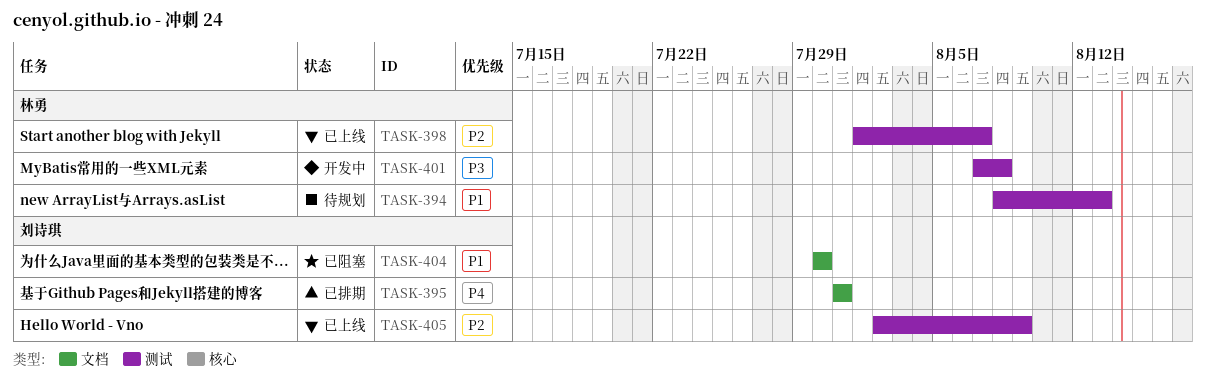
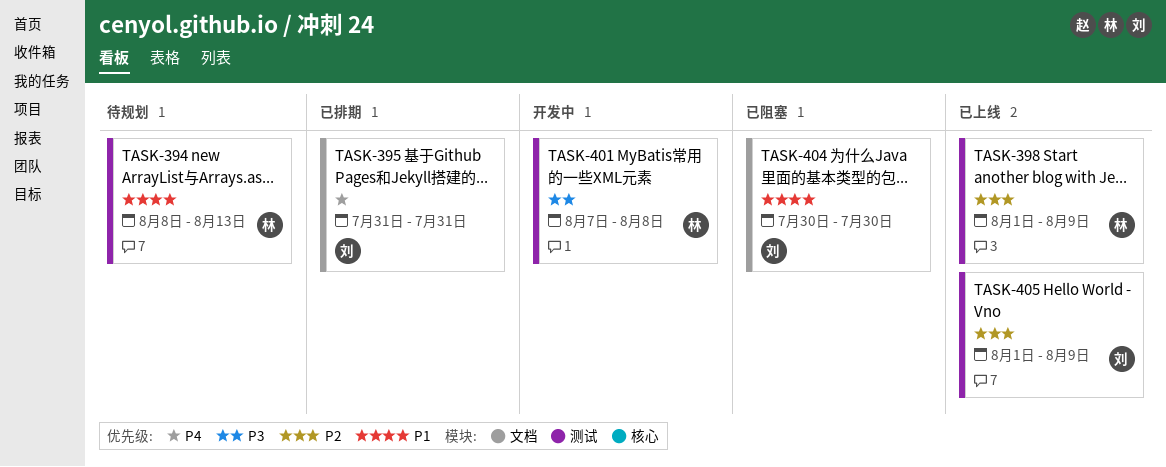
TASK-398, due: Aug 7 -> Aug 9
TASK-405, start: Aug 2 -> Aug 1

